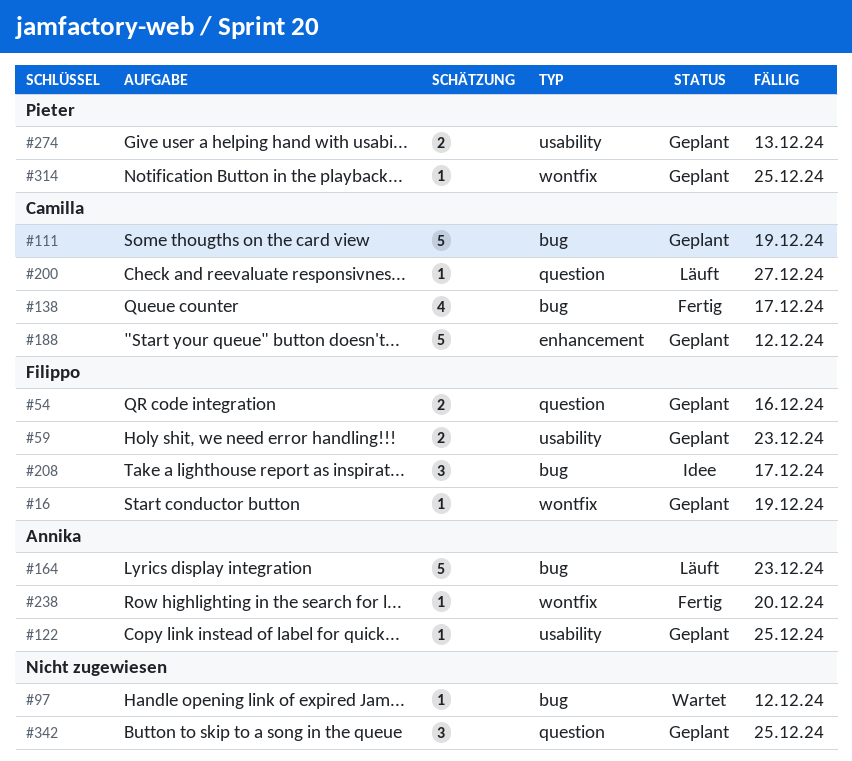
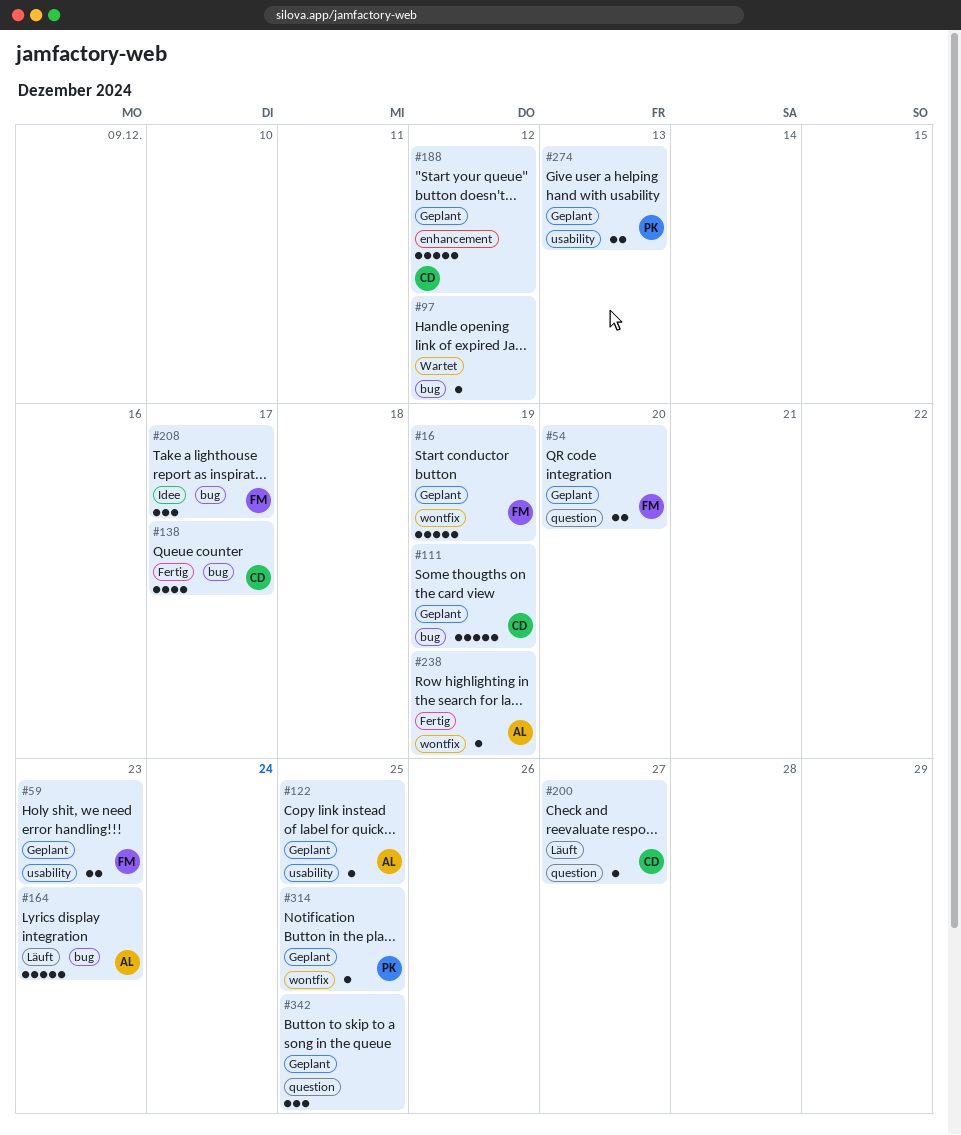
#16, estimate: 1 -> 5
#54, due: Dec 16 -> Dec 20
#238, due: Dec 20 -> Dec 19

